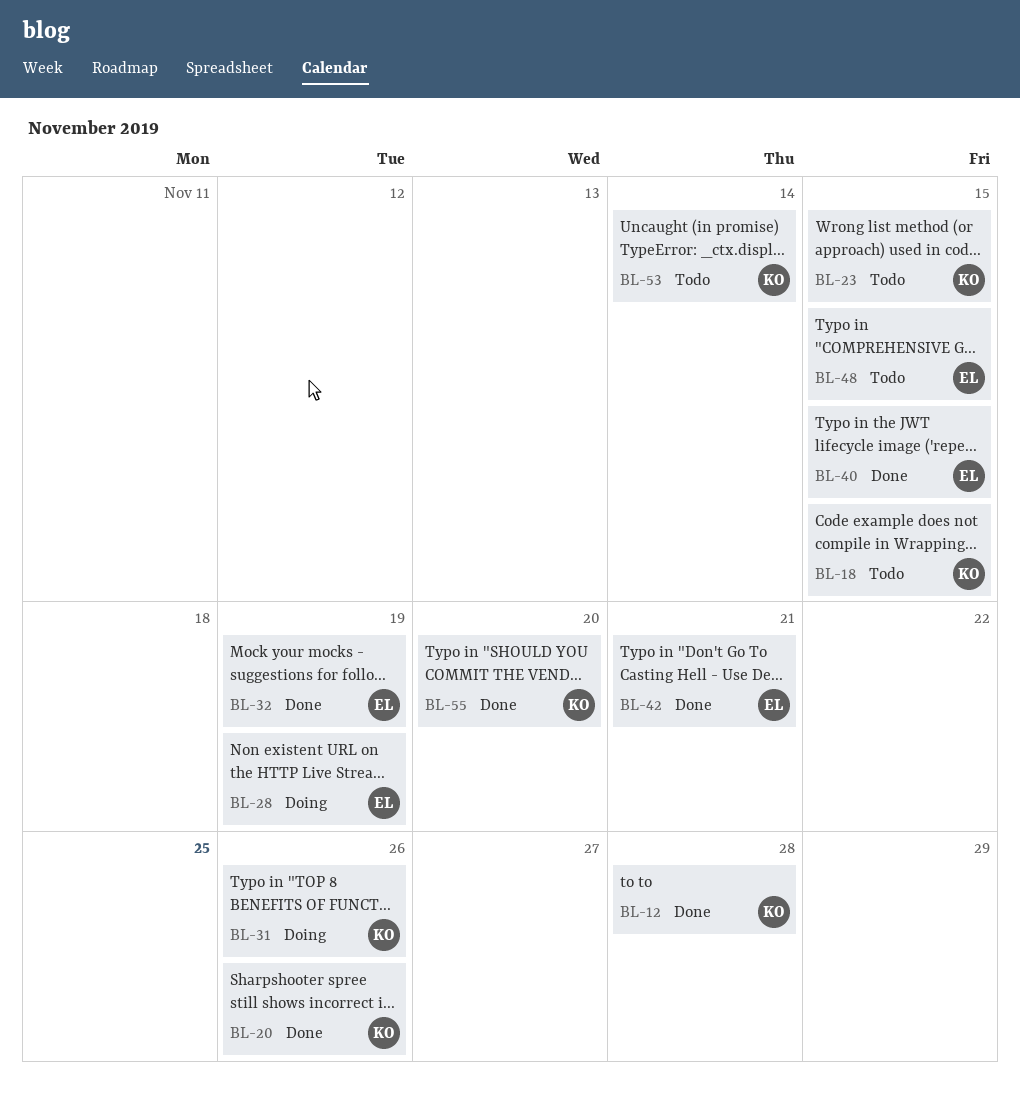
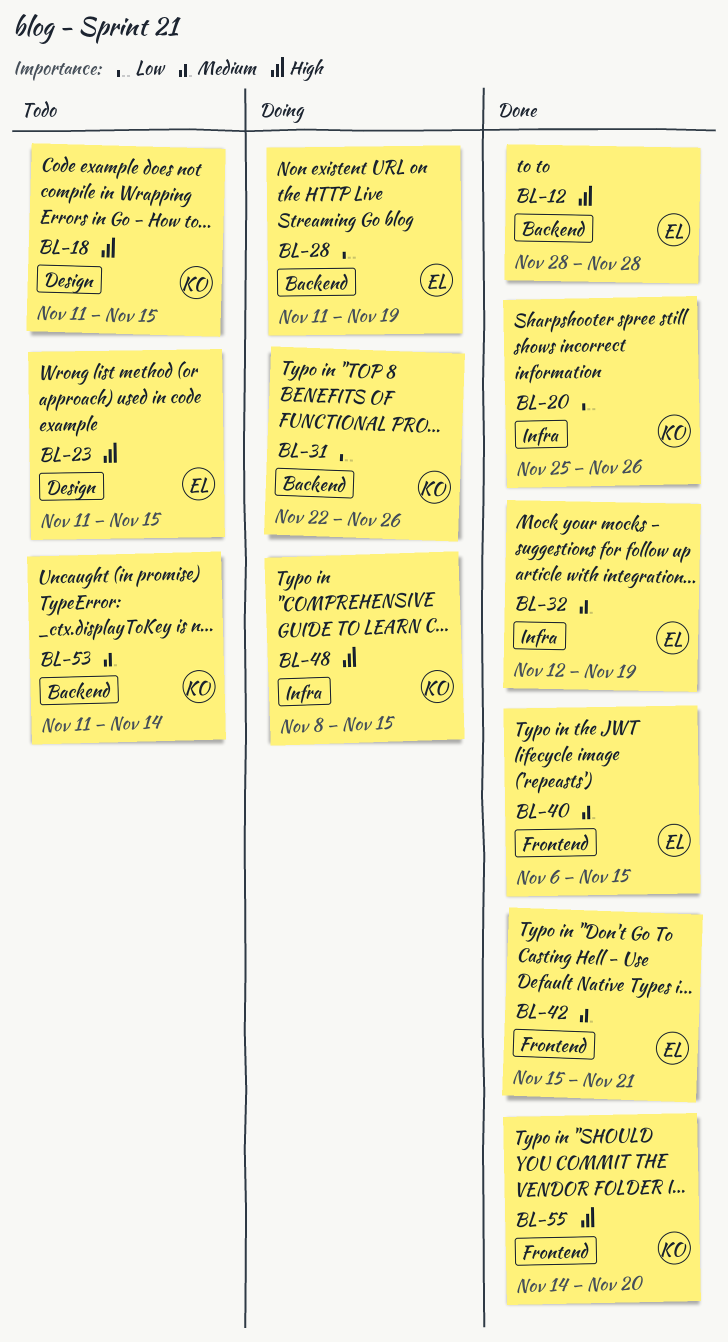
BL-12, owner: KO -> EL
BL-23, owner: KO -> EL
BL-48, status: Todo -> Doing
BL-48, owner: EL -> KO

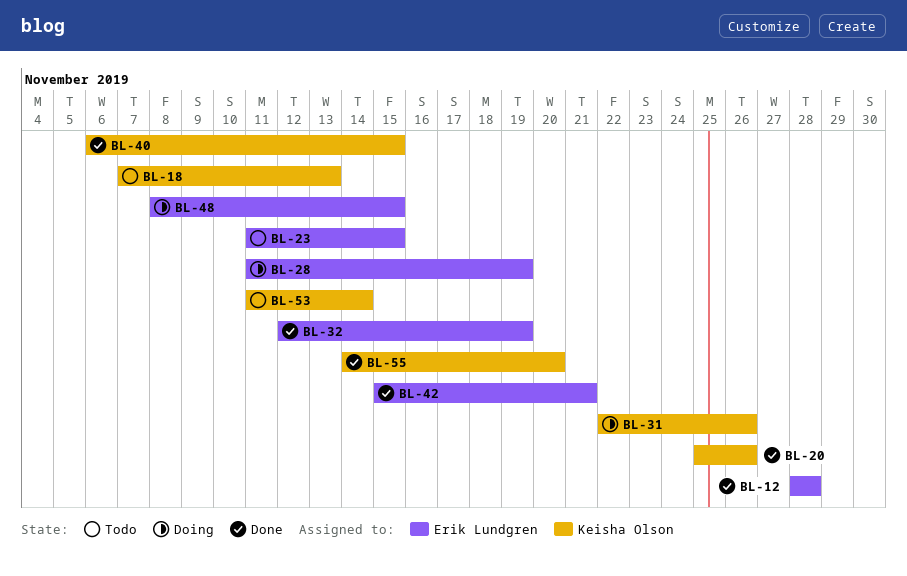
BL-18, start: Nov 11 -> Nov 7
BL-18, due: Nov 15 -> Nov 13
BL-40, owner: Erik Lundgren -> Keisha Olson
BL-48, owner: Keisha Olson -> Erik Lundgren

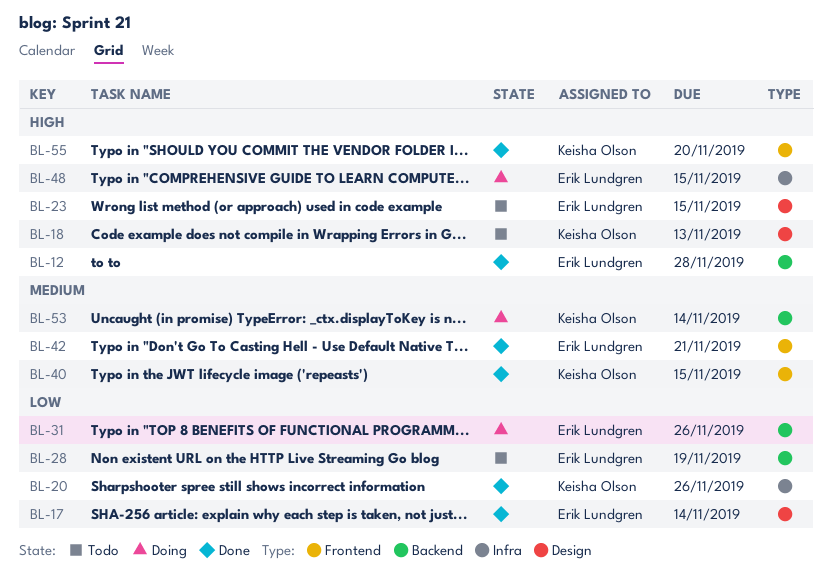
BL-17: none -> present
BL-28, status: Doing -> Todo
BL-31, owner: Keisha Olson -> Erik Lundgren
BL-32: present -> none
BL-53, status: Todo -> Doing

